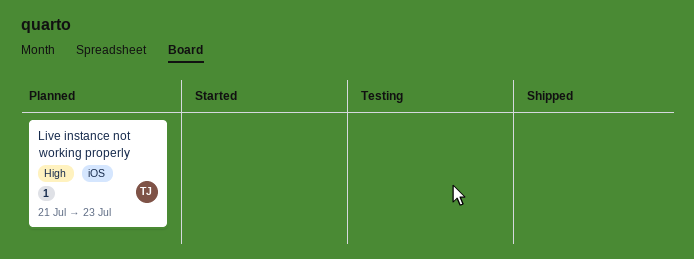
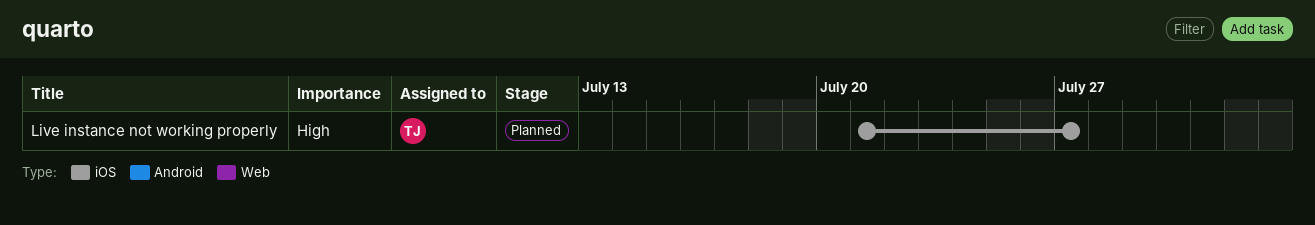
Live instance not working properly, due: Jul 23 -> Jul 27

